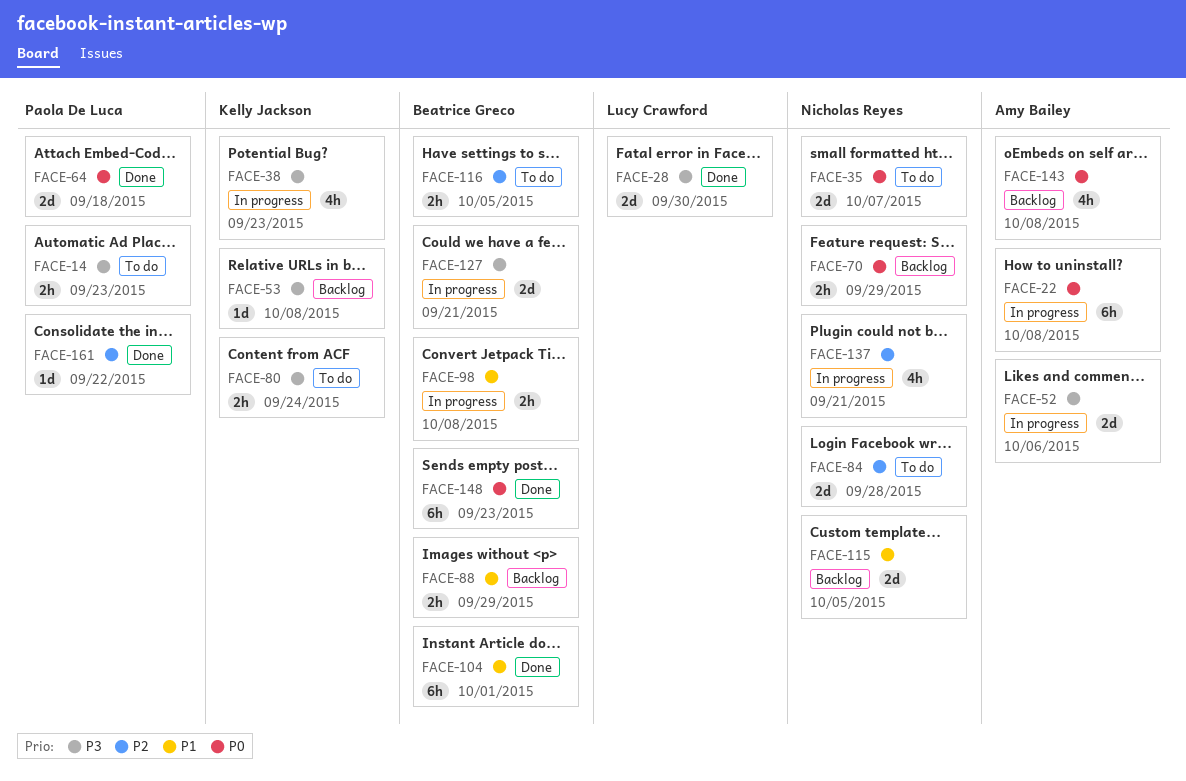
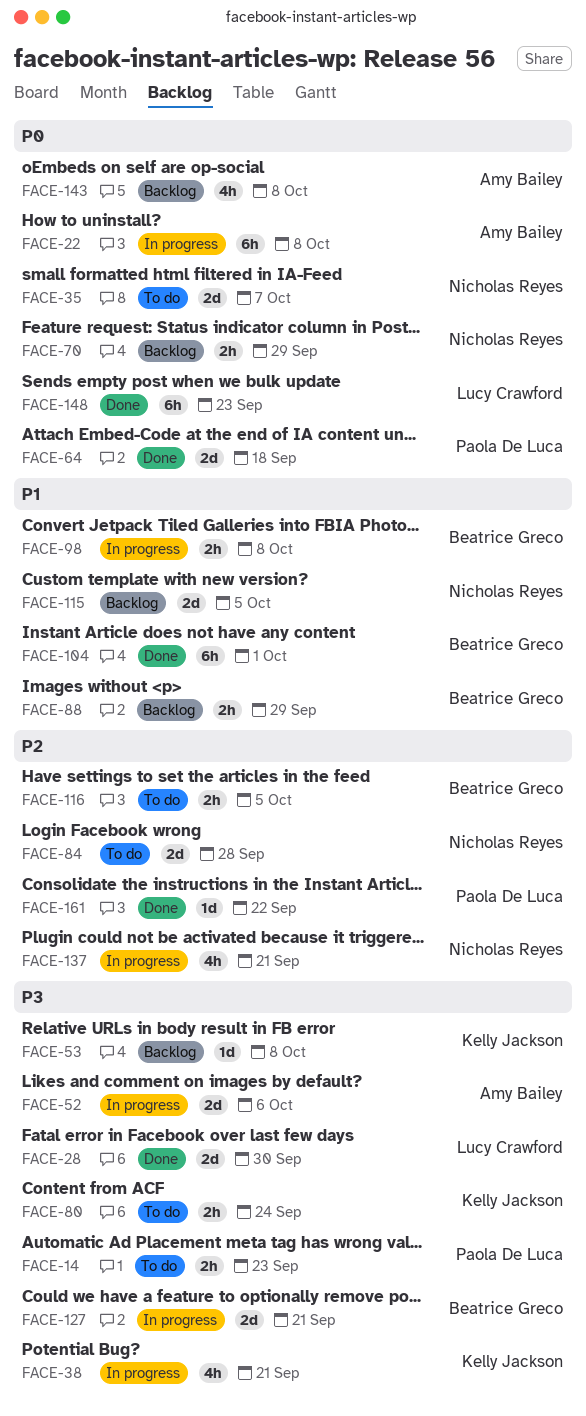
FACE-38, due: Sep 23 -> Sep 21
FACE-148, owner: Beatrice Greco -> Lucy Crawford

